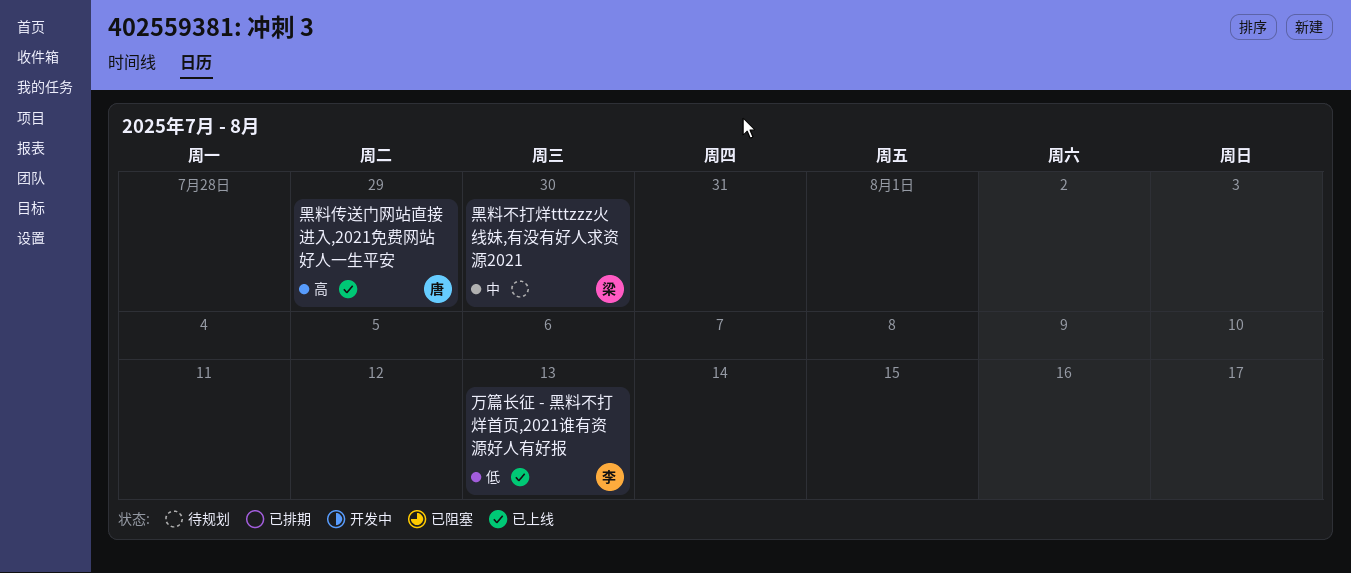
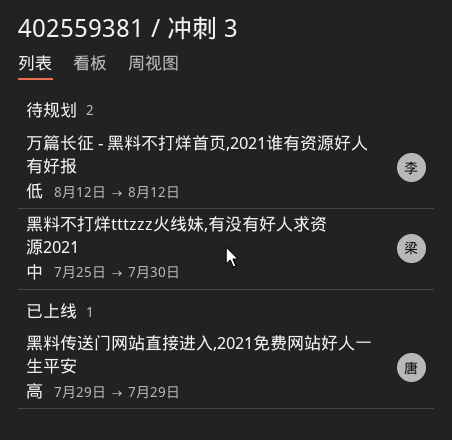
万篇长征 - 黑料不打烊首页,2021谁有资源好人有好报, status: 已上线 -> 待规划
万篇长征 - 黑料不打烊首页,2021谁有资源好人有好报, due: Aug 13 -> Aug 12

